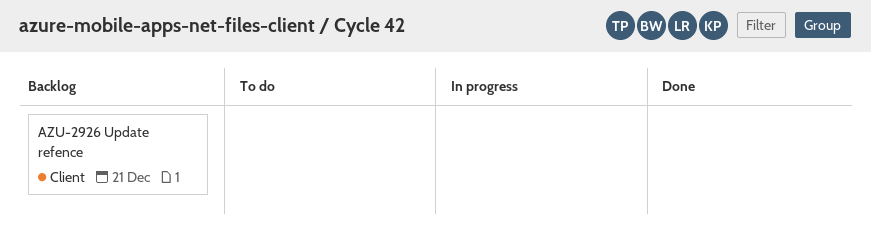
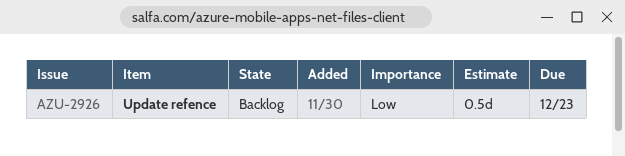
AZU-2926, due: Dec 21 -> Dec 23

